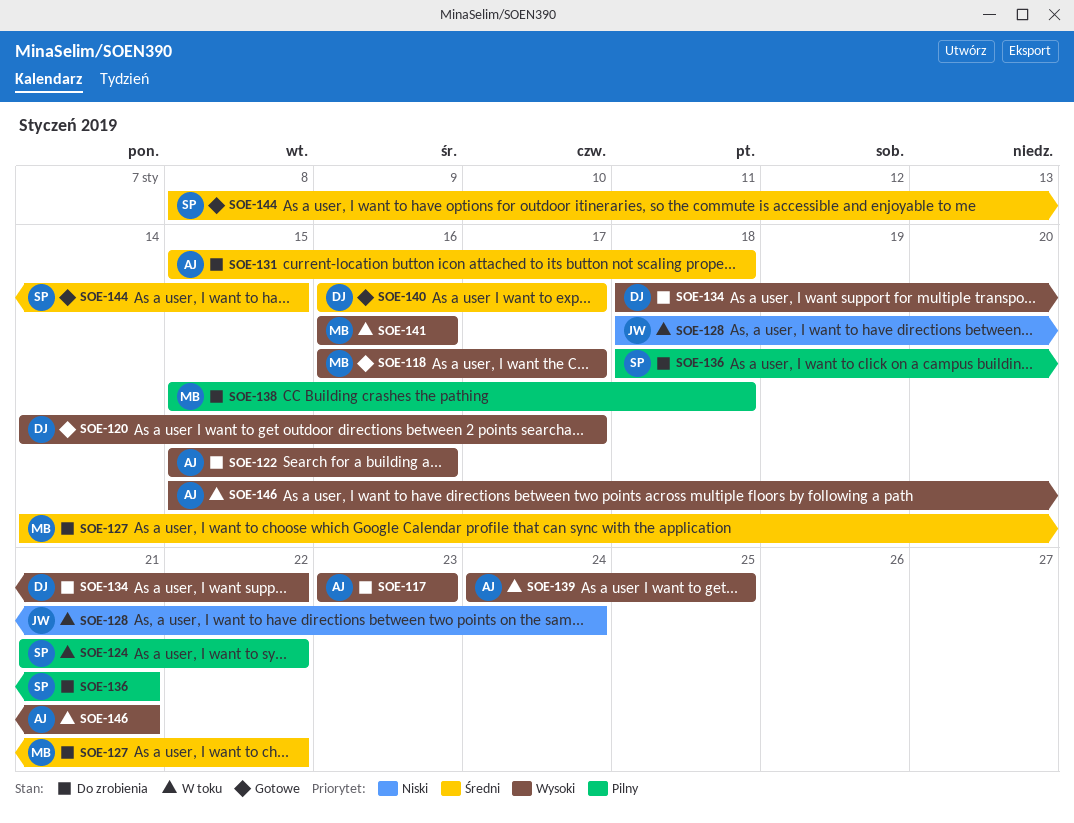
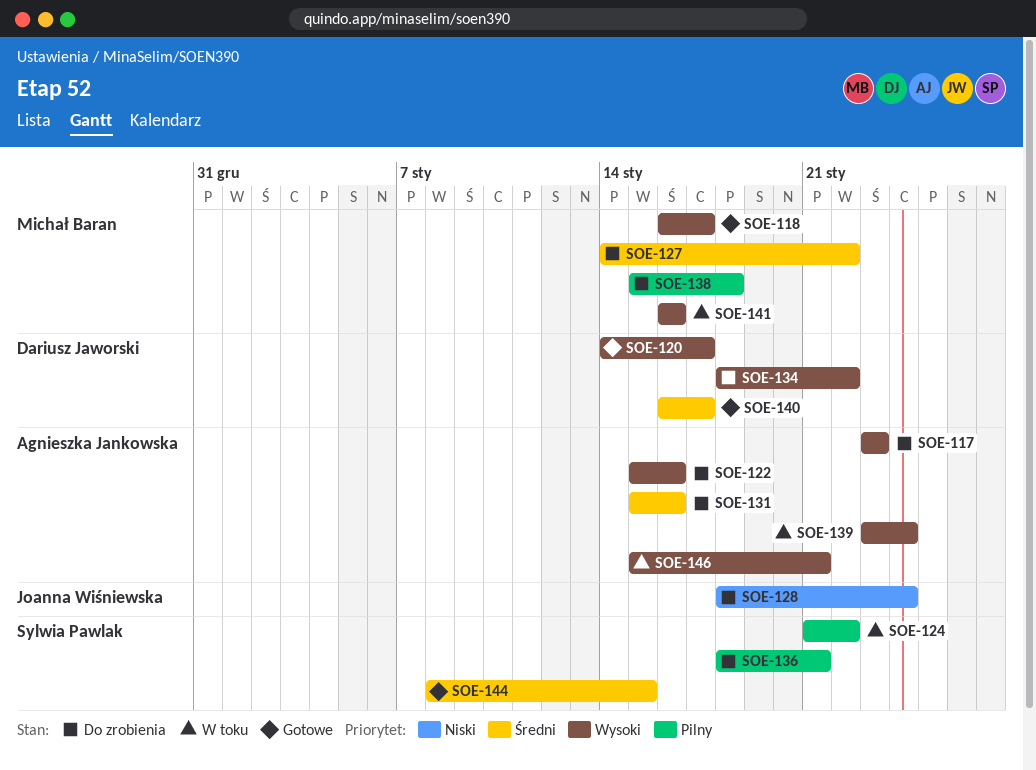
SOE-128, status: W toku -> Do zrobienia
SOE-131, due: Jan 18 -> Jan 16
SOE-139, start: Jan 24 -> Jan 23
SOE-139, due: Jan 25 -> Jan 24

